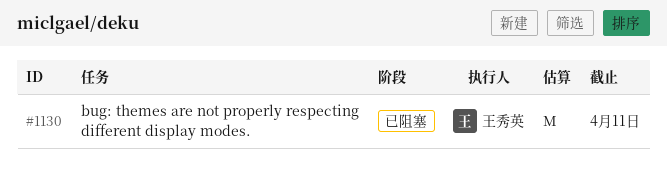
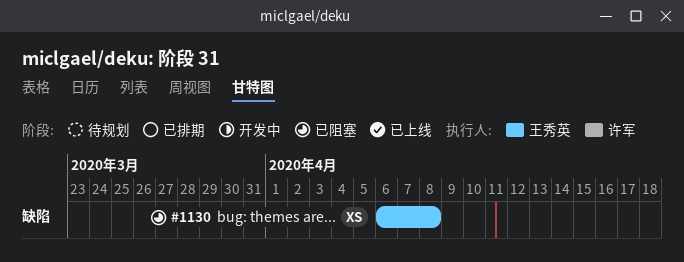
#1130, estimate: M -> XS
#1130, due: Apr 11 -> Apr 8

